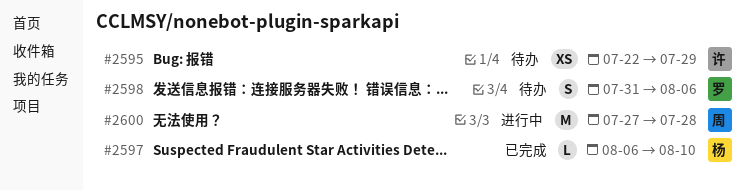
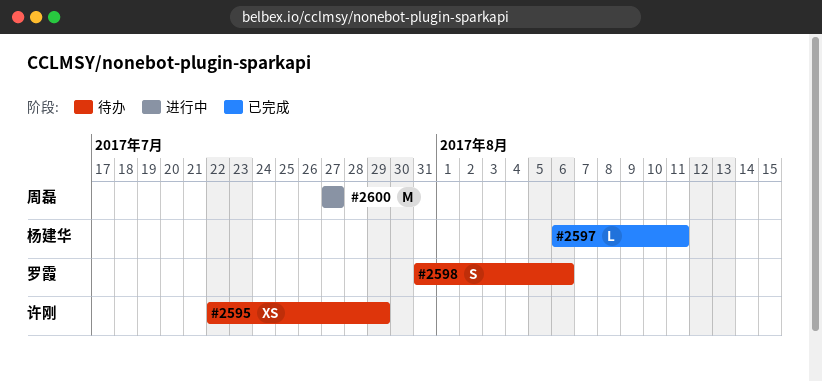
#2597, due: Aug 10 -> Aug 11
#2600, due: Jul 28 -> Jul 27

